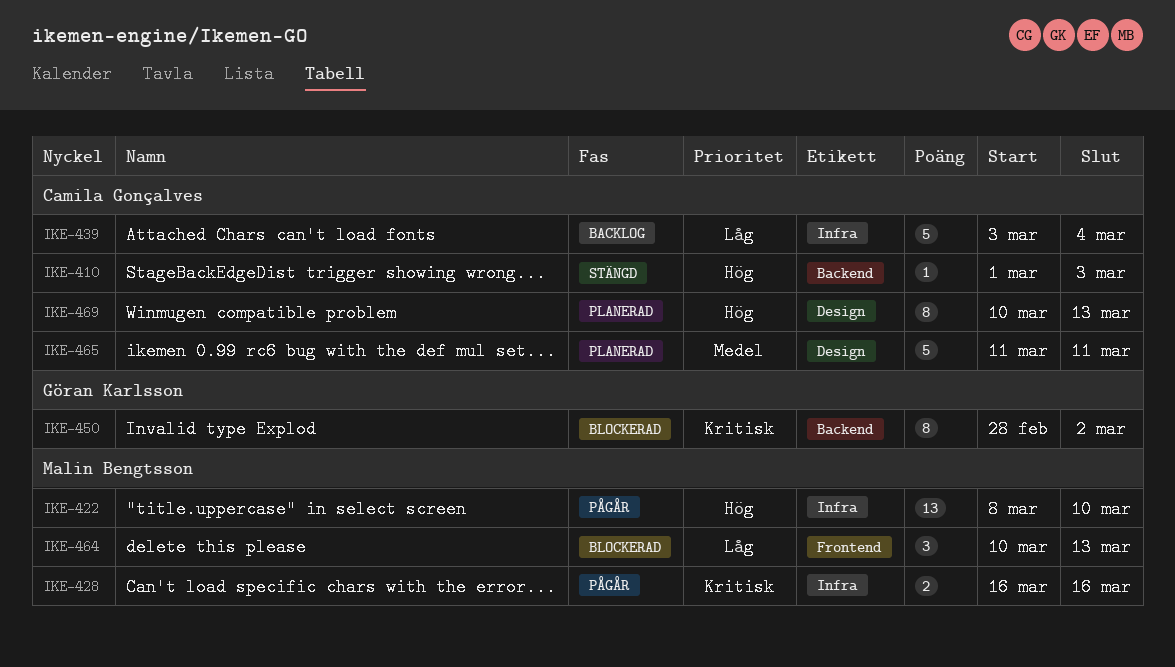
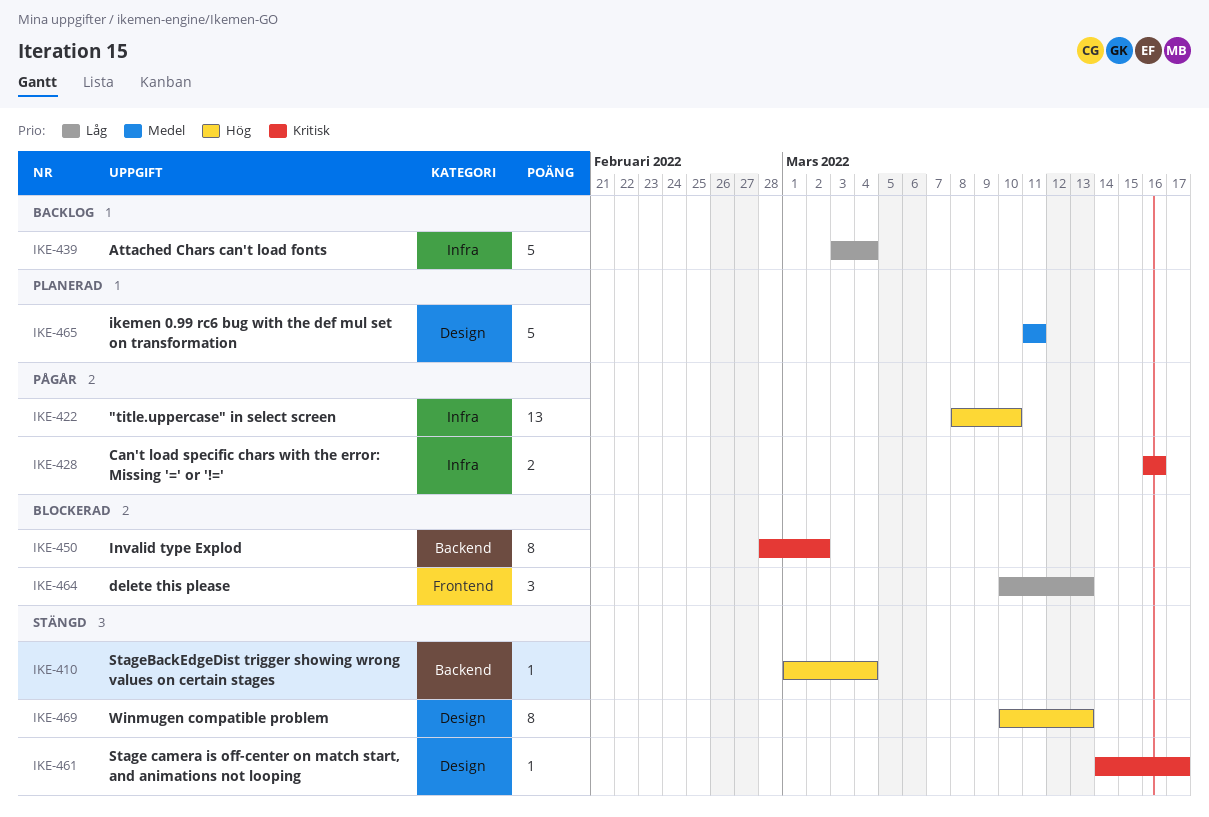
IKE-410, due: Mar 3 -> Mar 4
IKE-461: none -> present
IKE-469, status: Planerad -> Stängd

